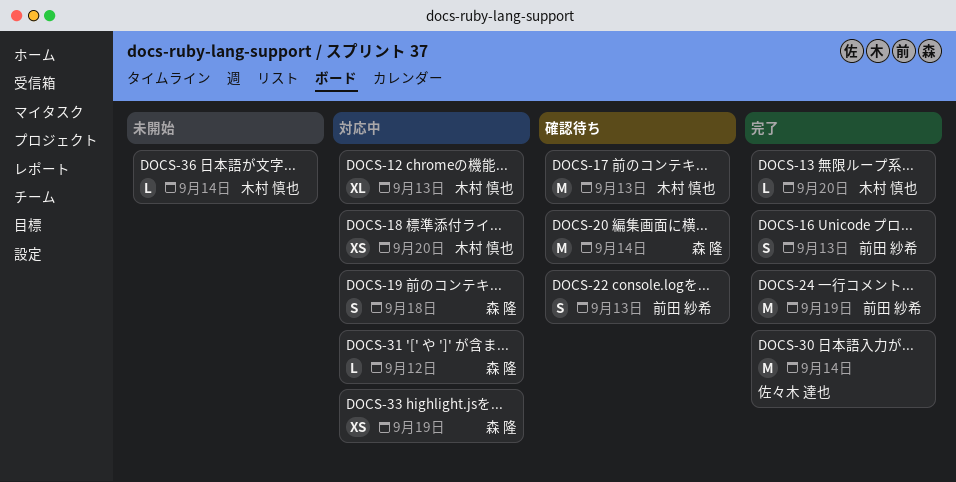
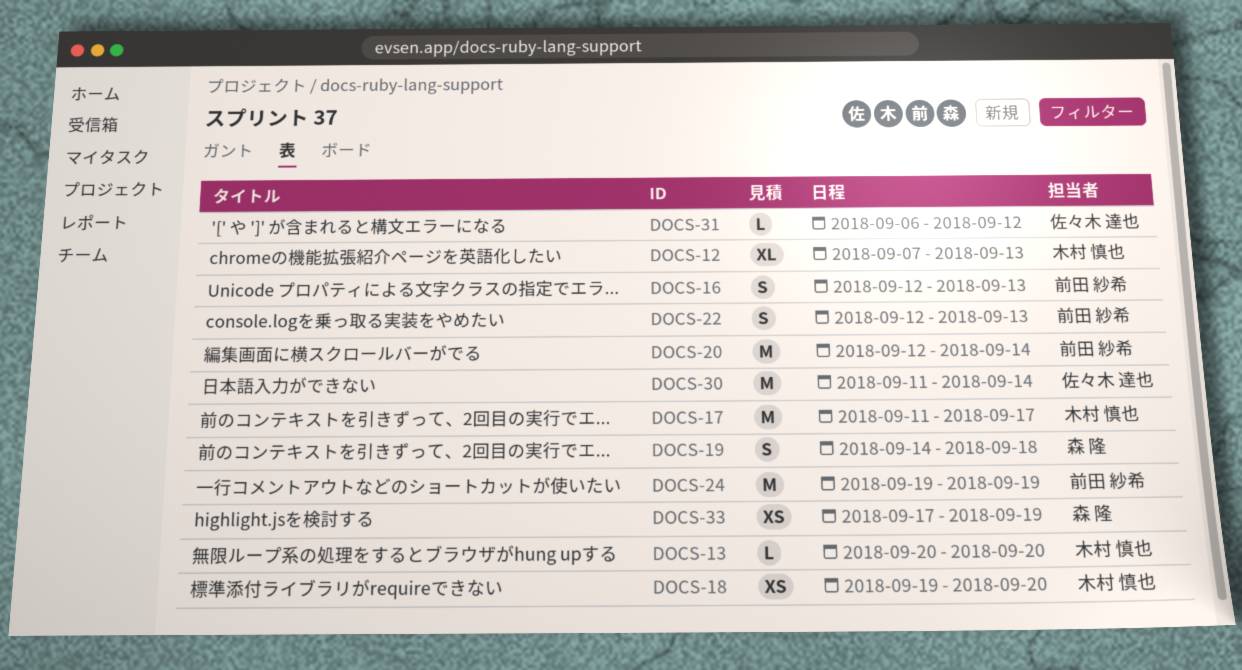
DOCS-17, due: Sep 13 -> Sep 17
DOCS-20, owner: 森 隆 -> 前田 紗希
DOCS-31, owner: 森 隆 -> 佐々木 達也
DOCS-36: present -> none

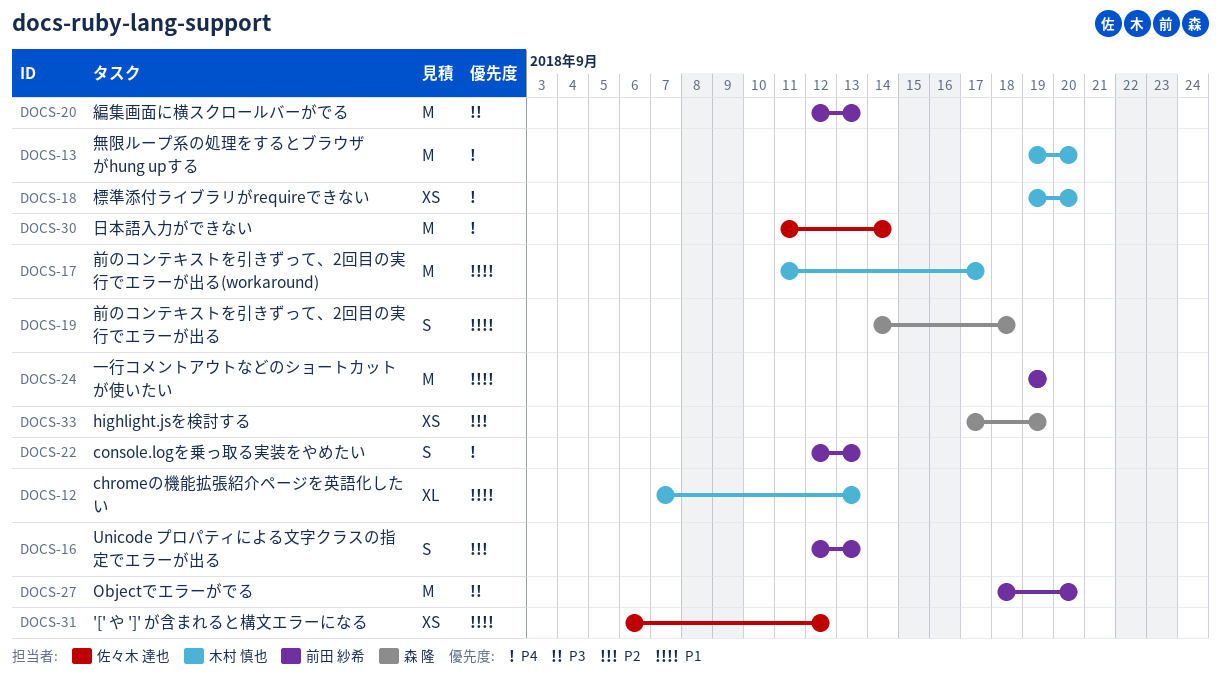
DOCS-13, estimate: L -> M
DOCS-13, start: Sep 20 -> Sep 19
DOCS-20, due: Sep 14 -> Sep 13
DOCS-27: none -> present
DOCS-31, estimate: L -> XS

